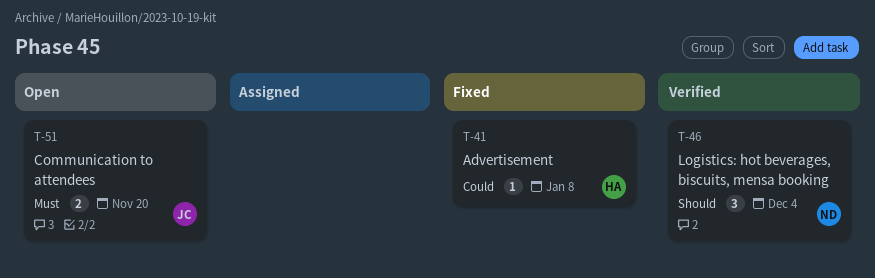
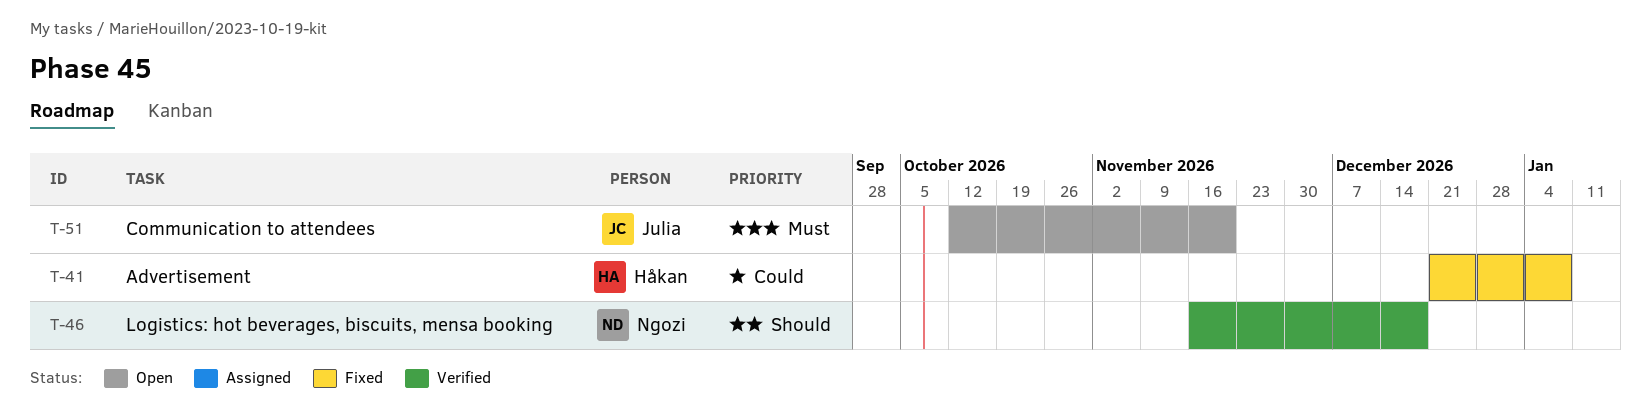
T-46, due: Dec 4 -> Dec 18

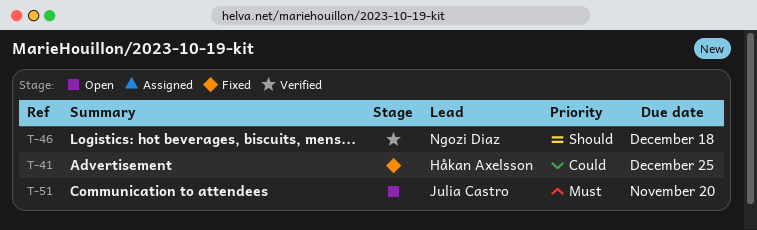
T-41, due: Jan 8 -> Dec 25

